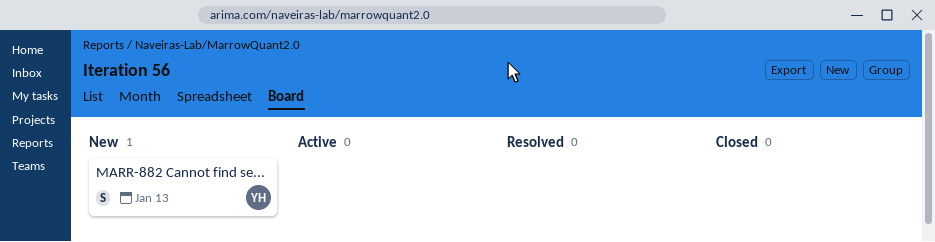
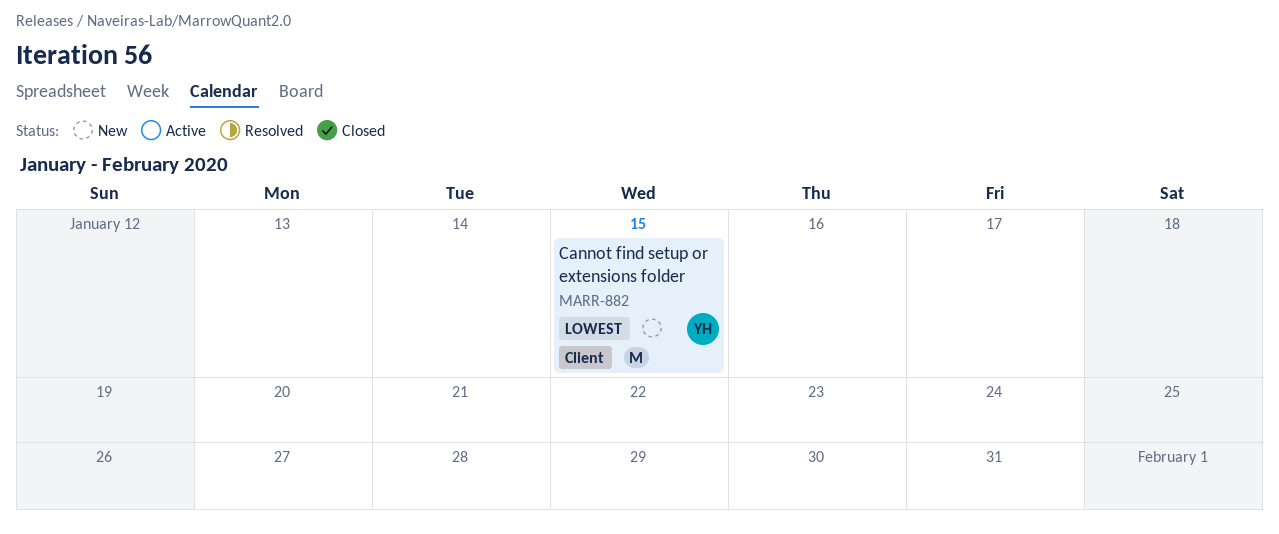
MARR-882, estimate: S -> M
MARR-882, due: Jan 13 -> Jan 15

